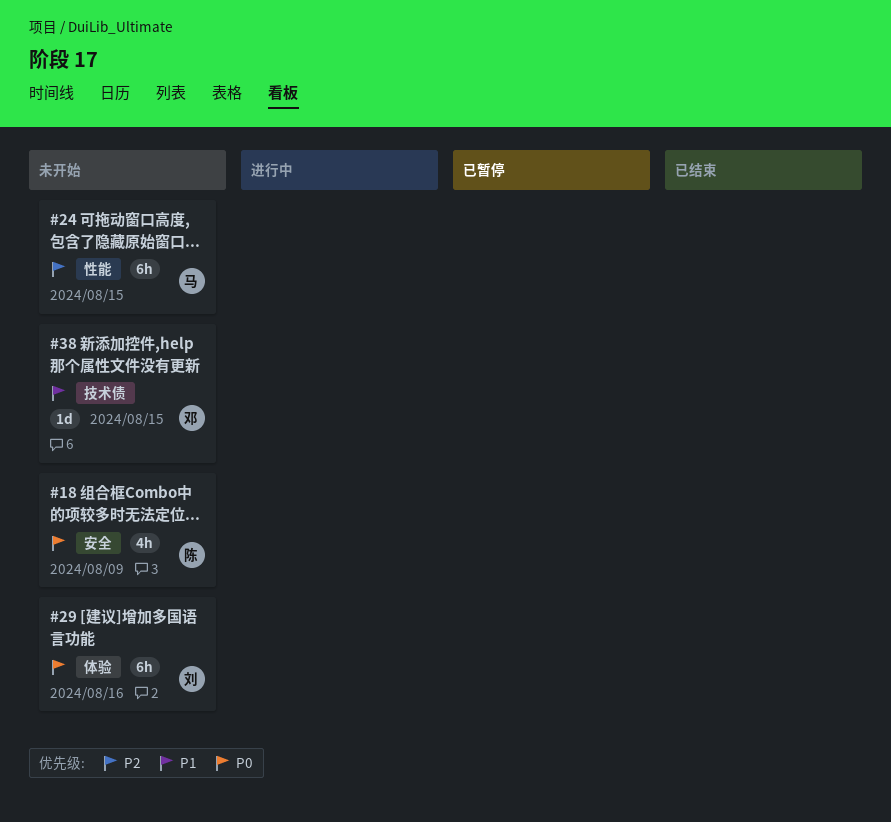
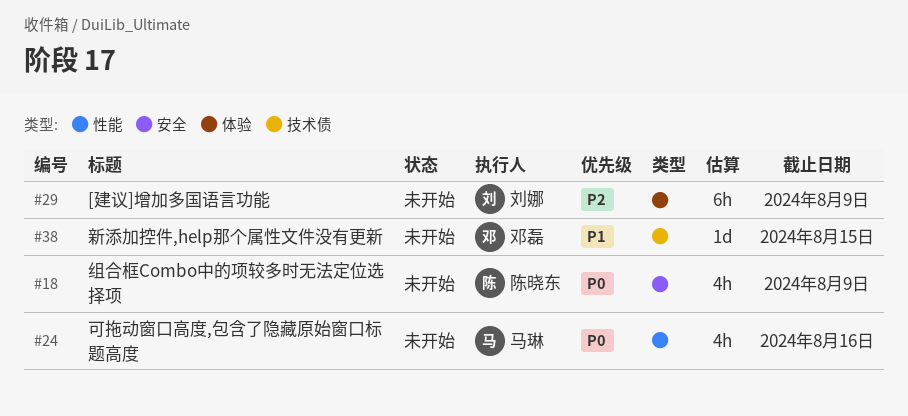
#24, priority: P2 -> P0
#24, estimate: 6h -> 4h
#24, due: Aug 15 -> Aug 16
#29, priority: P0 -> P2
#29, due: Aug 16 -> Aug 9

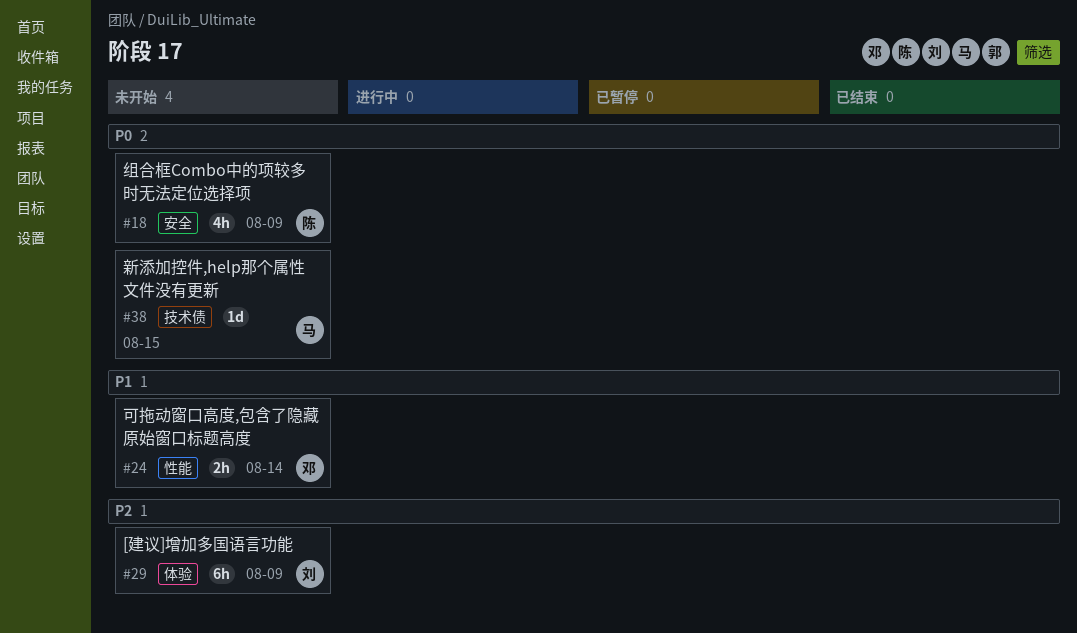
#24, owner: 马琳 -> 邓磊
#24, priority: P0 -> P1
#24, estimate: 4h -> 2h
#24, due: Aug 16 -> Aug 14
#38, owner: 邓磊 -> 马琳
#38, priority: P1 -> P0

